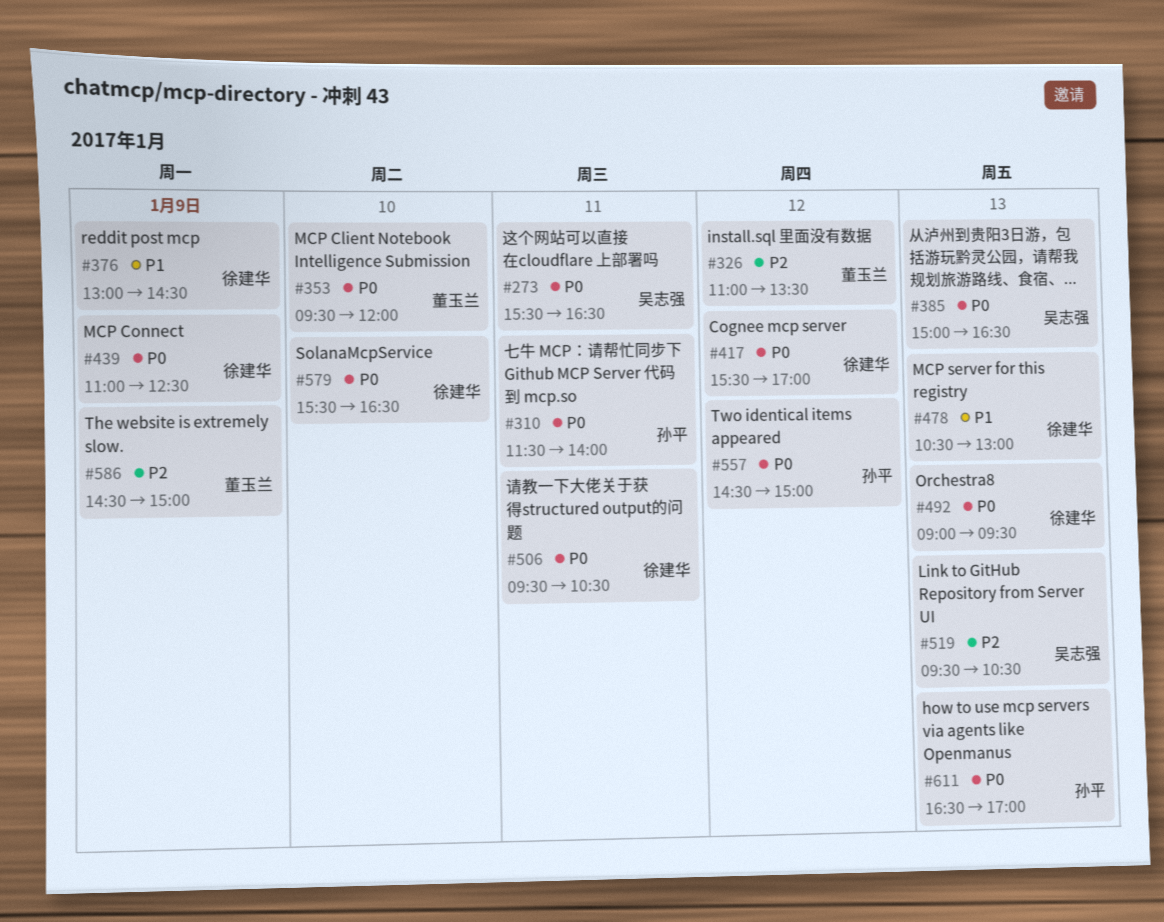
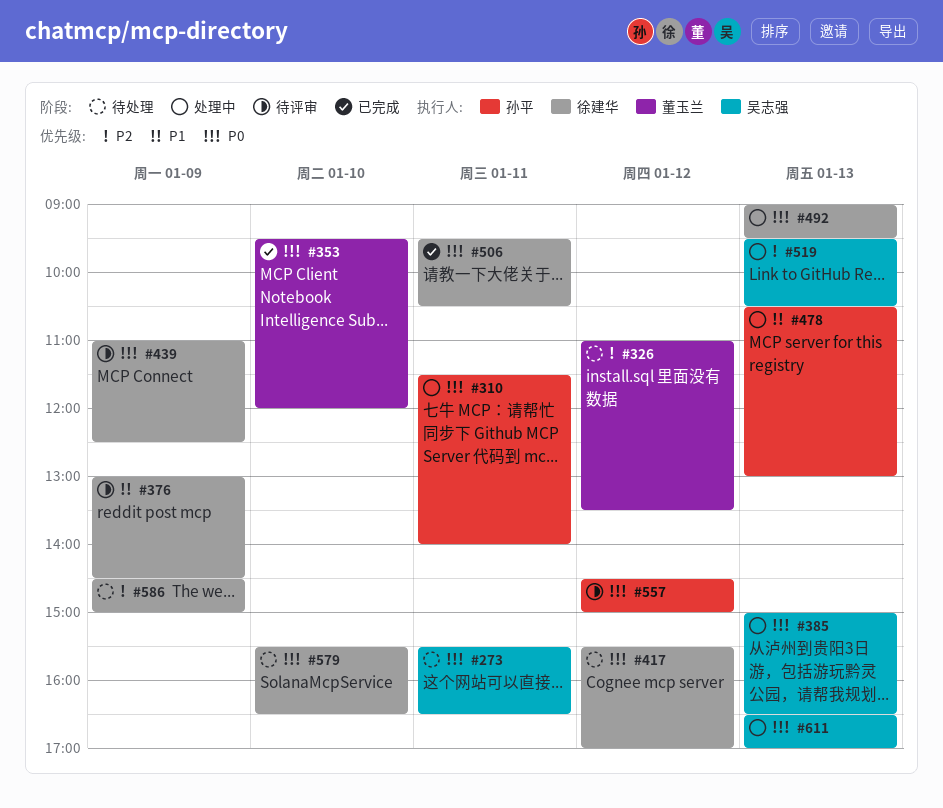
#478, owner: 徐建华 -> 孙平
#586, owner: 董玉兰 -> 徐建华
#611, owner: 孙平 -> 吴志强

